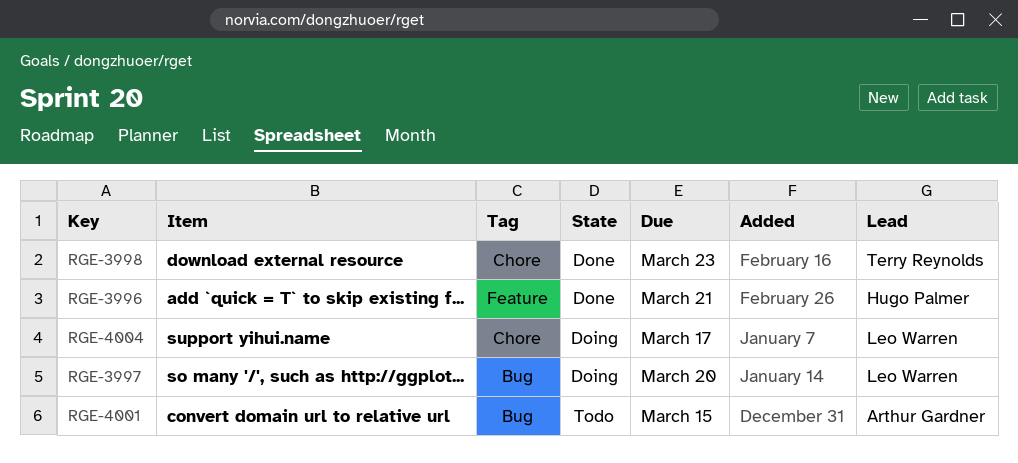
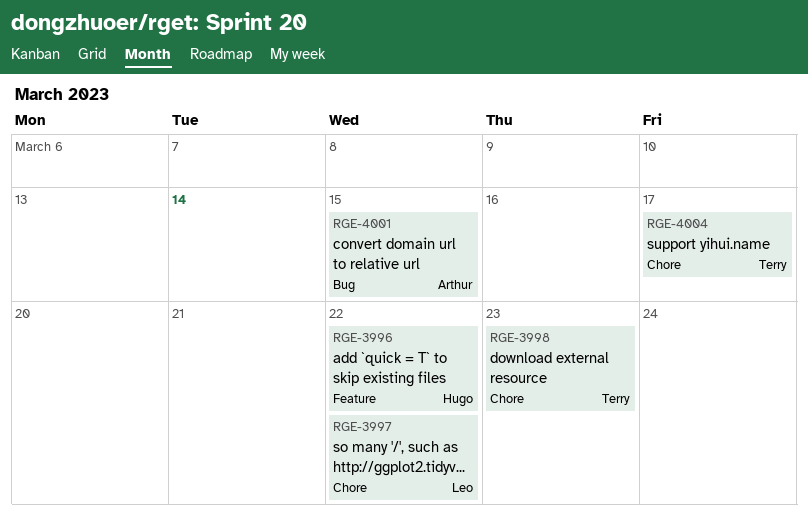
RGE-3996, due: Mar 21 -> Mar 22
RGE-3997, label: Bug -> Chore
RGE-3997, due: Mar 20 -> Mar 22
RGE-4004, owner: Leo Warren -> Terry Reynolds

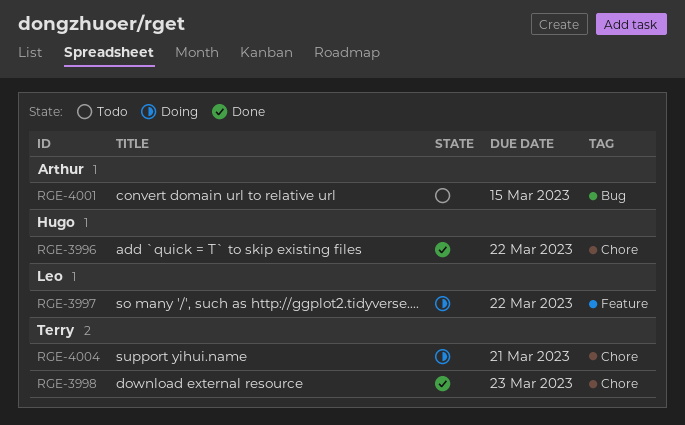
RGE-3996, label: Feature -> Chore
RGE-3997, label: Chore -> Feature
RGE-4004, due: Mar 17 -> Mar 21

